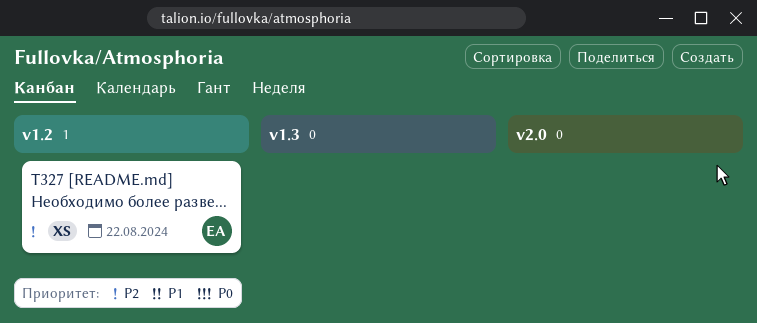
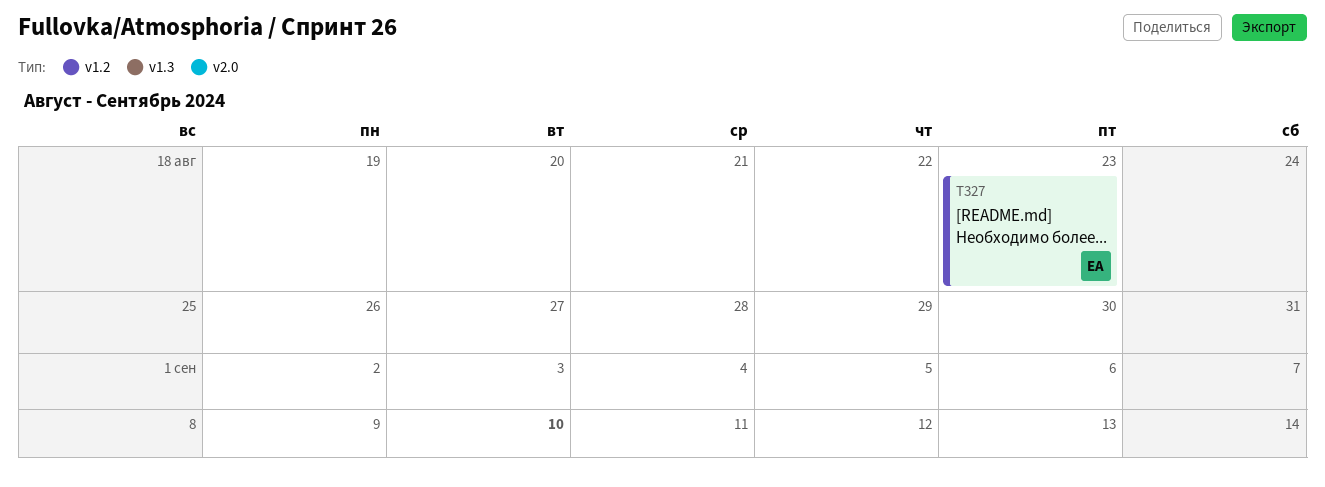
T327, due: Aug 22 -> Aug 23

